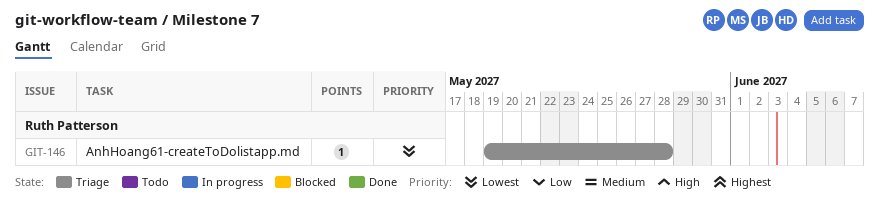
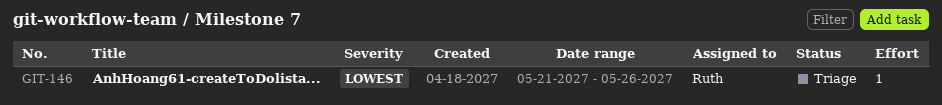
GIT-146, start: May 19 -> May 21
GIT-146, due: May 28 -> May 26

